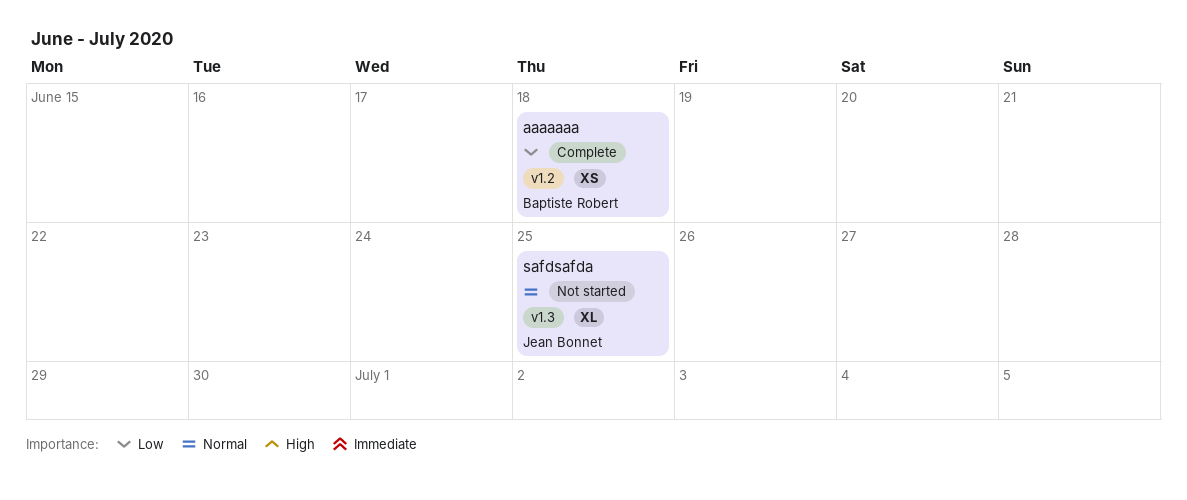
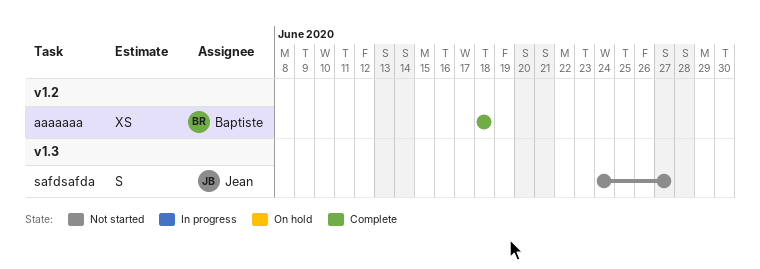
safdsafda, estimate: XL -> S
safdsafda, due: Jun 25 -> Jun 27

